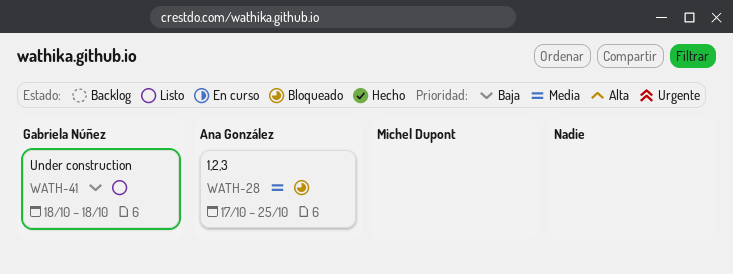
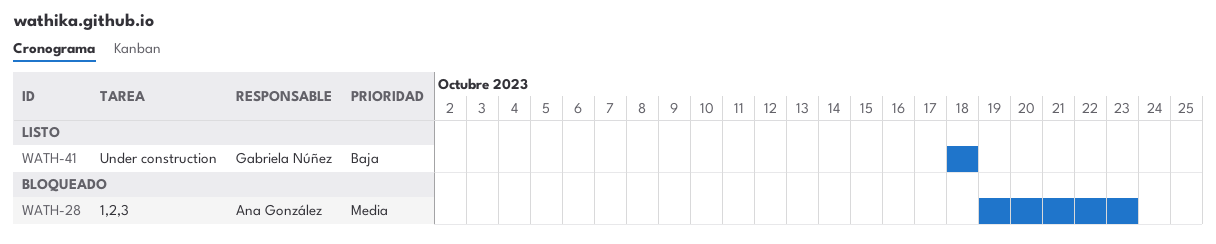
WATH-28, start: Oct 17 -> Oct 19
WATH-28, due: Oct 25 -> Oct 23

